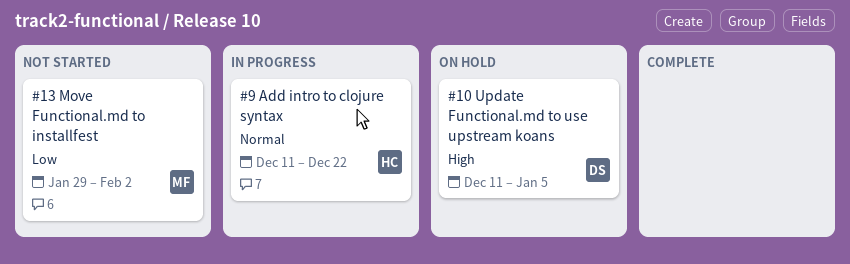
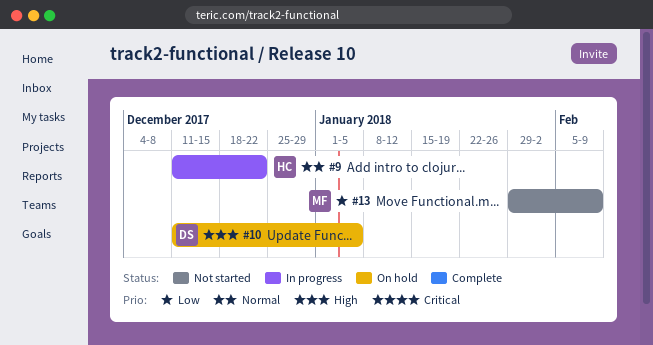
#13, due: Feb 2 -> Feb 9

